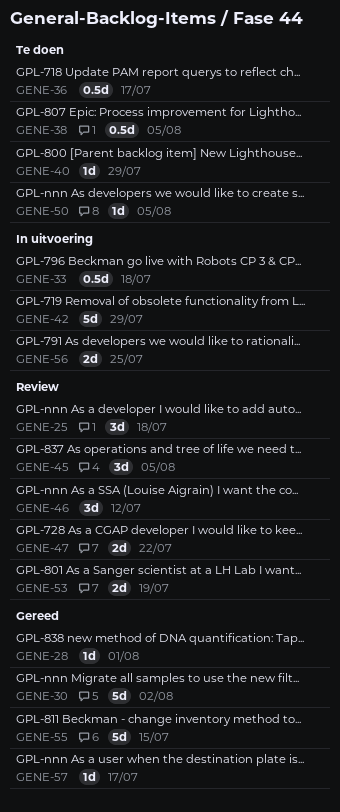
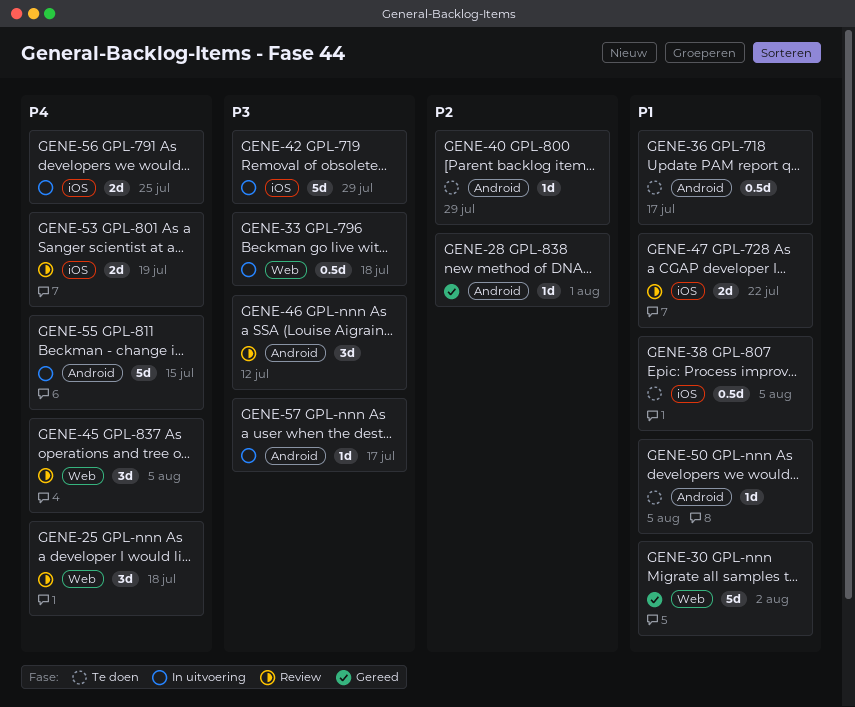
GENE-55, status: Gereed -> In uitvoering
GENE-57, status: Gereed -> In uitvoering

